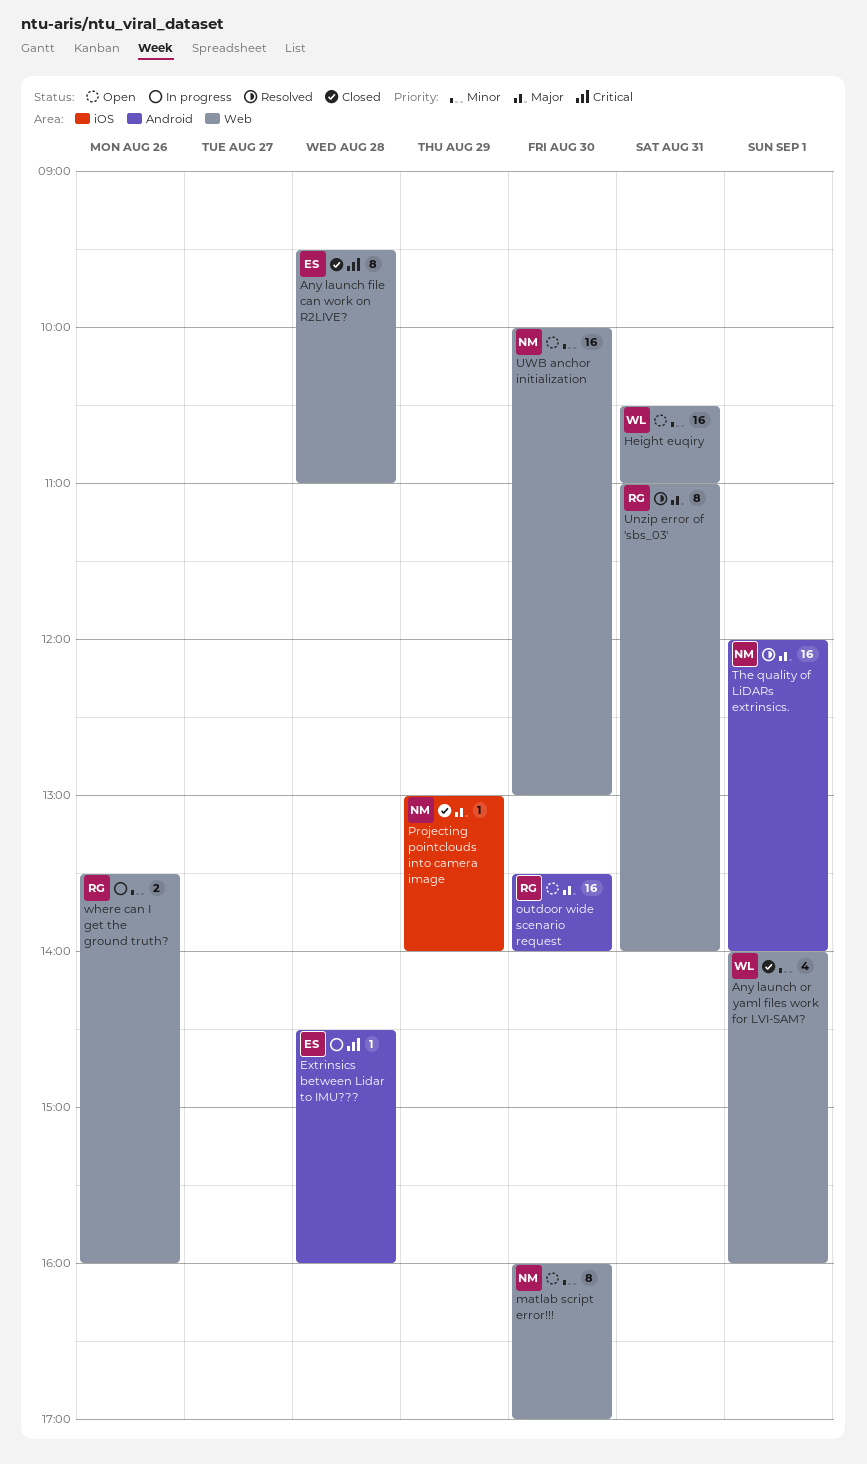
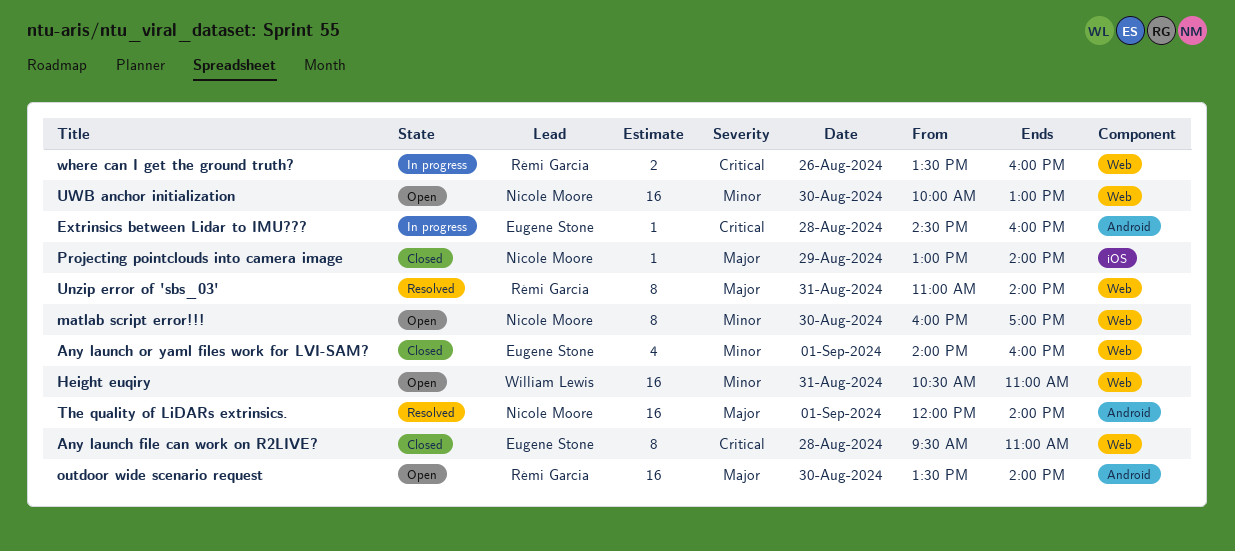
Any launch or yaml files work for LVI-SAM?, owner: William Lewis -> Eugene Stone
where can I get the ground truth?, priority: Minor -> Critical

